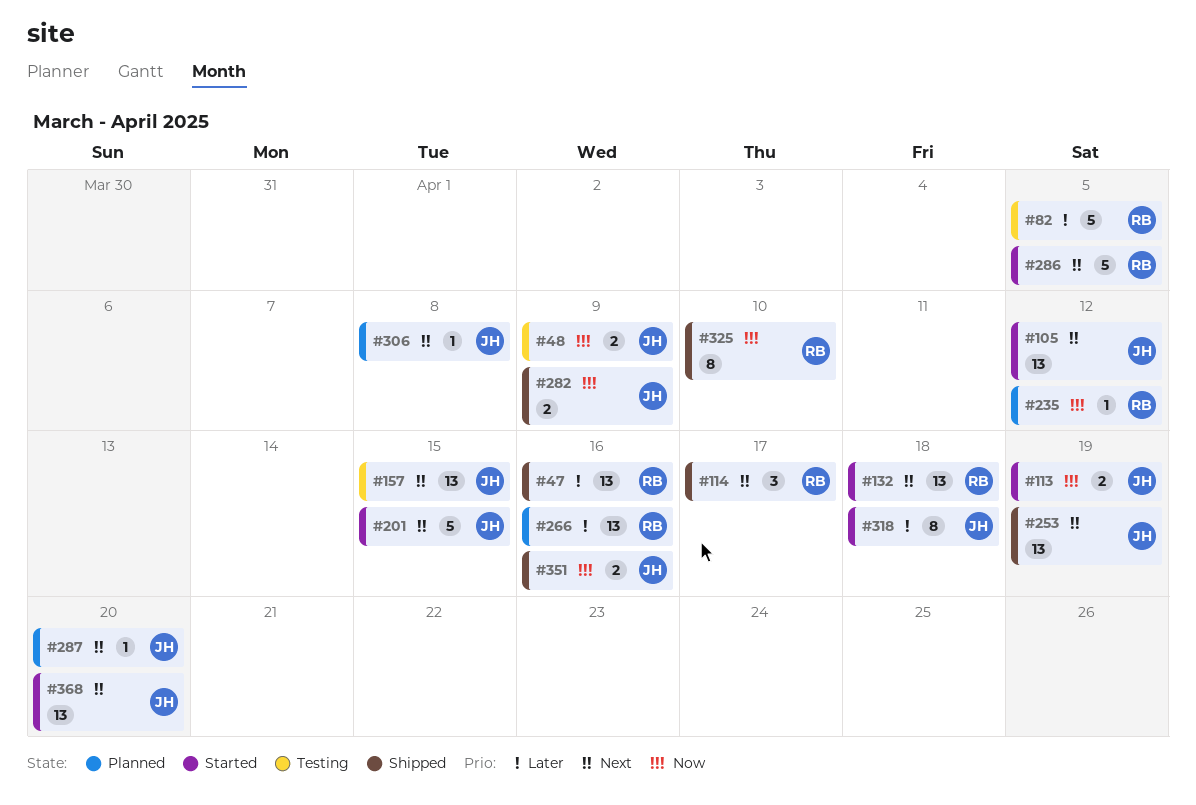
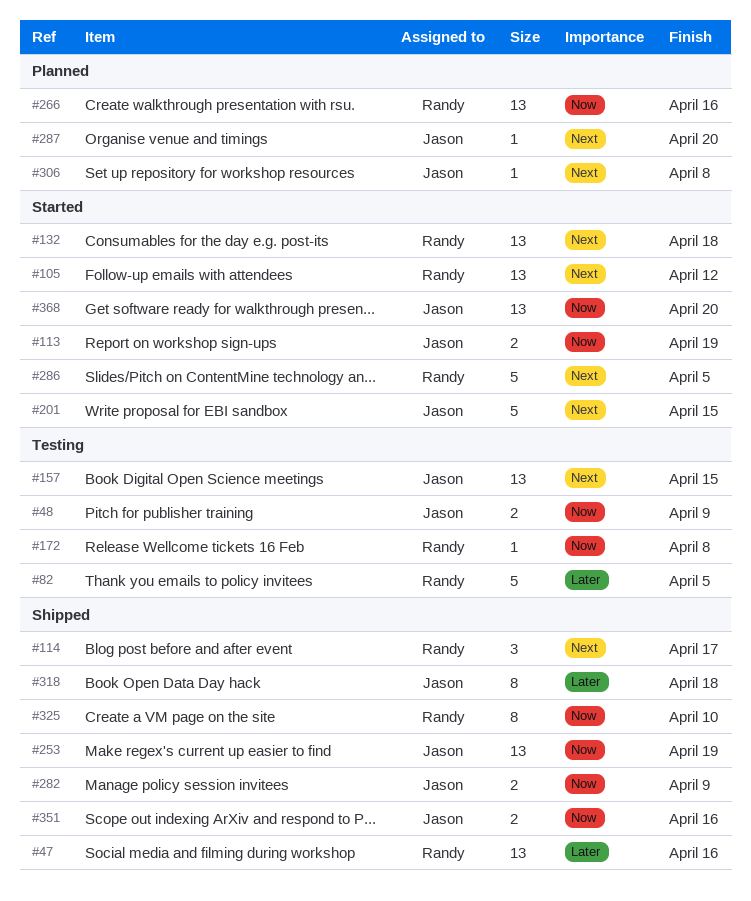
#105, owner: Jason -> Randy
#172: none -> present
#235: present -> none
#253, priority: Next -> Now
#266, priority: Later -> Now
#318, status: Started -> Shipped
#368, priority: Next -> Now

